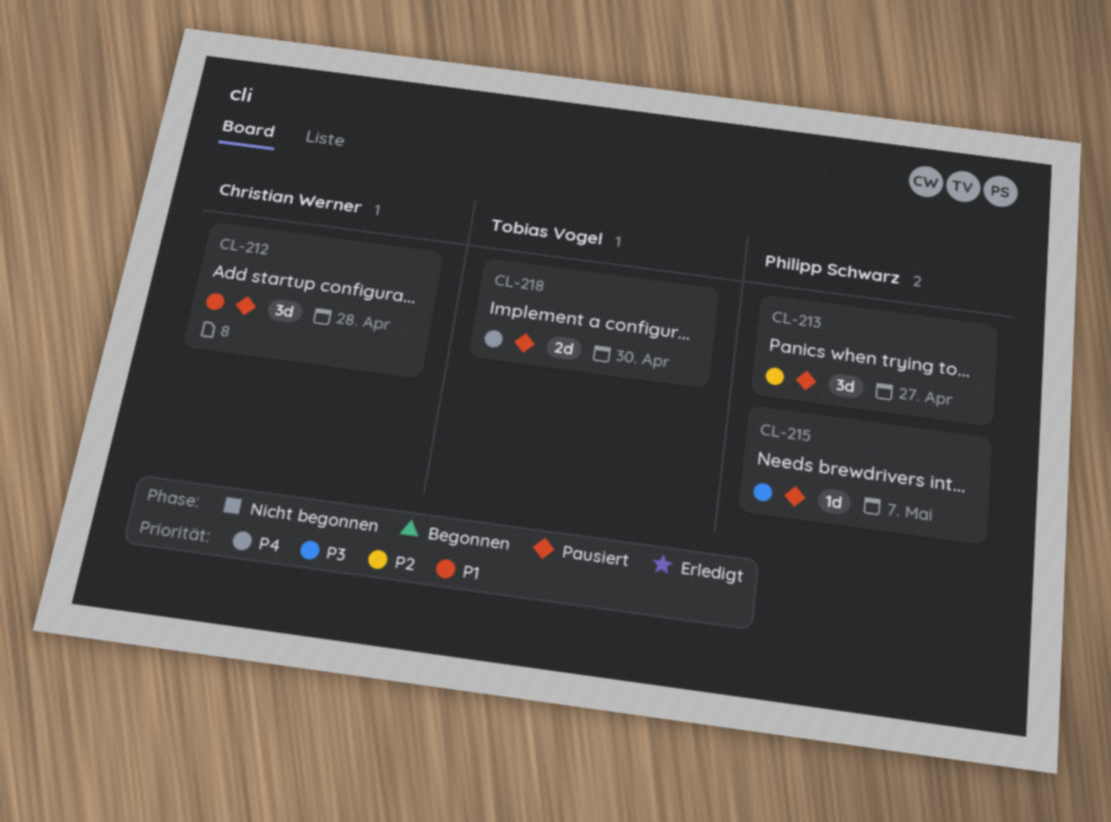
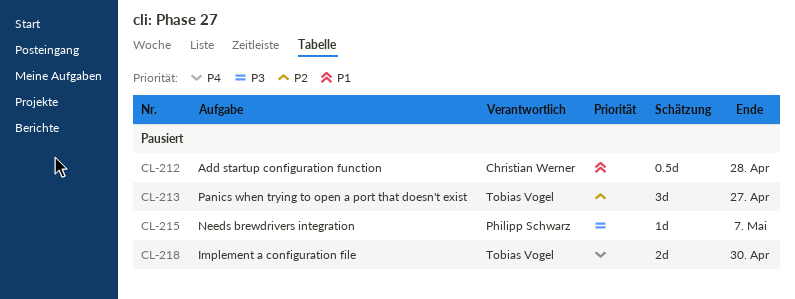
CL-212, estimate: 3d -> 0.5d
CL-213, owner: Philipp Schwarz -> Tobias Vogel

